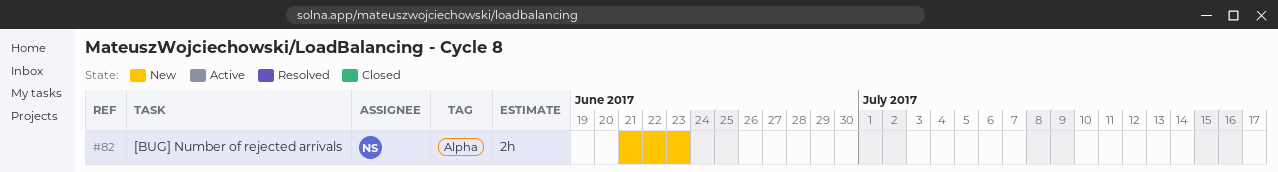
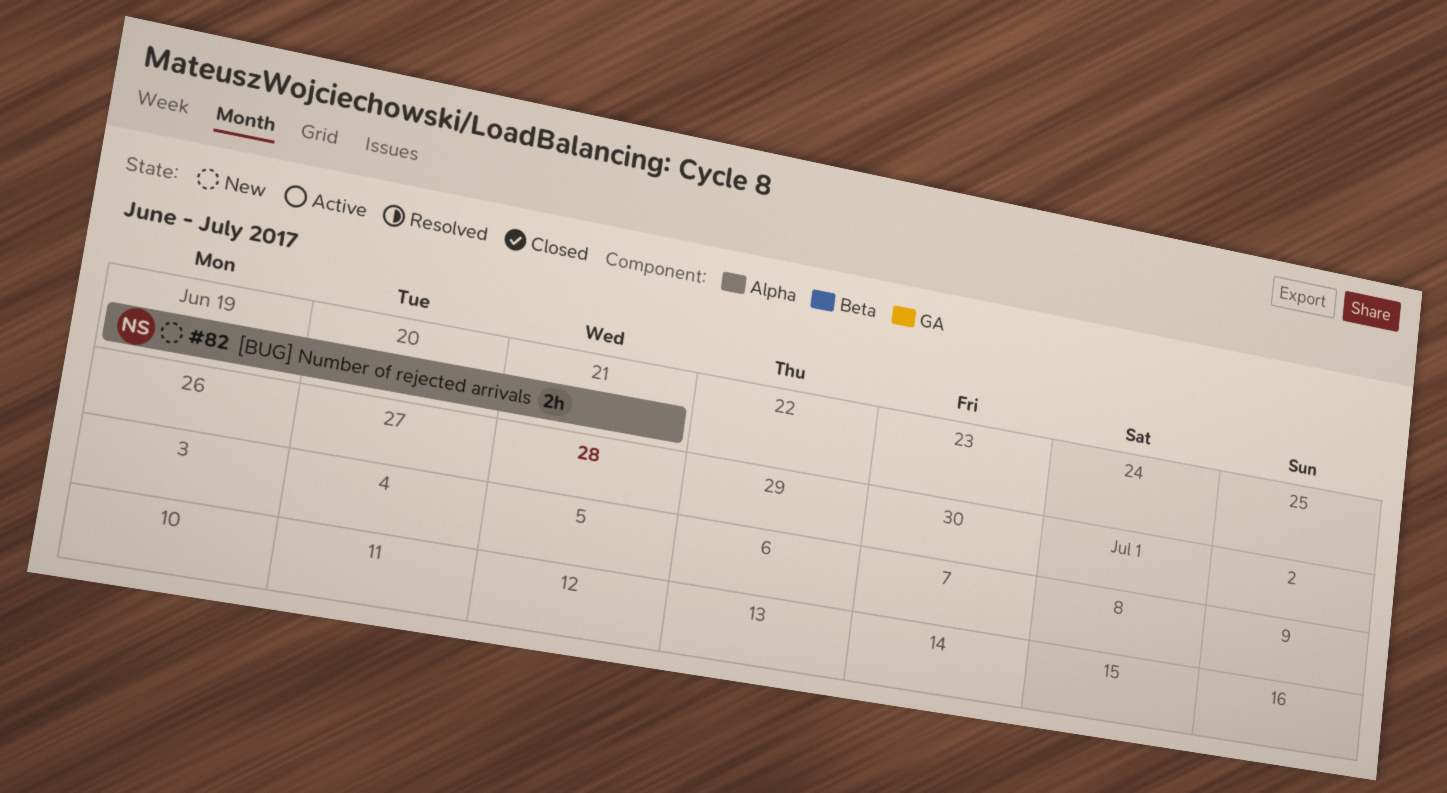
#82, start: Jun 21 -> Jun 19
#82, due: Jun 23 -> Jun 21

